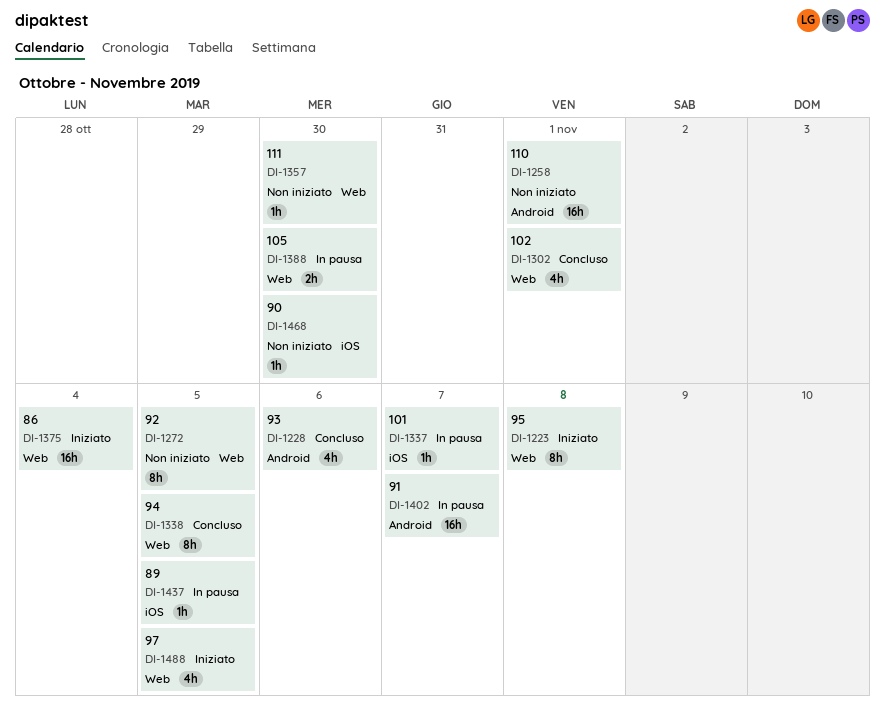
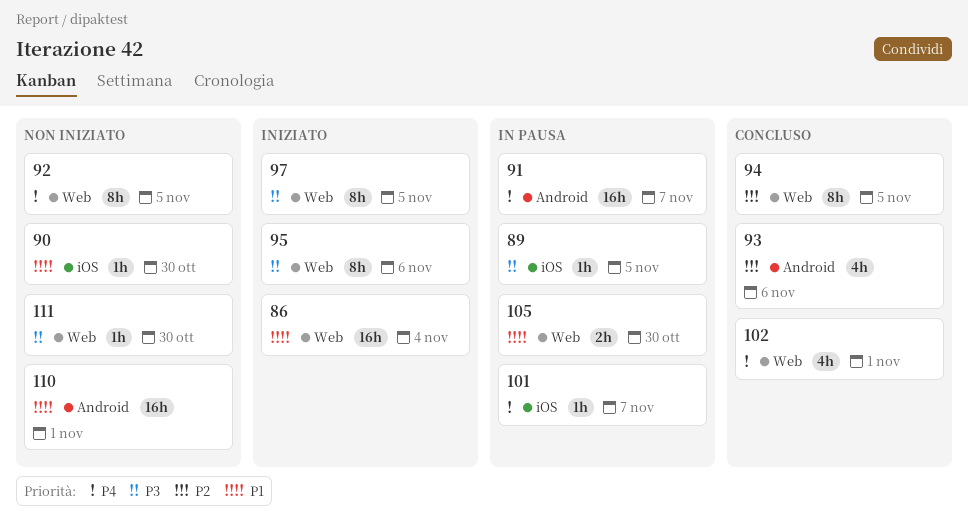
95, due: Nov 8 -> Nov 6
97, estimate: 4h -> 8h

